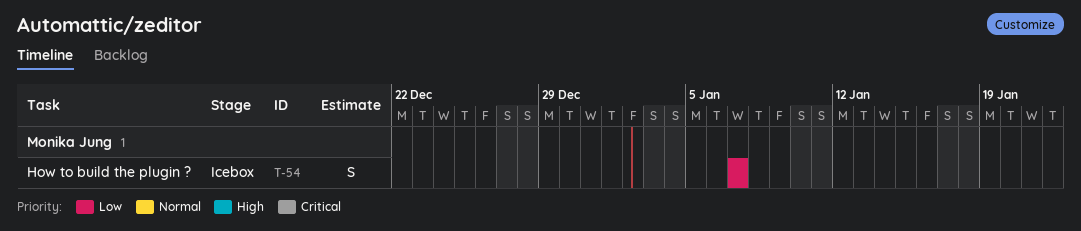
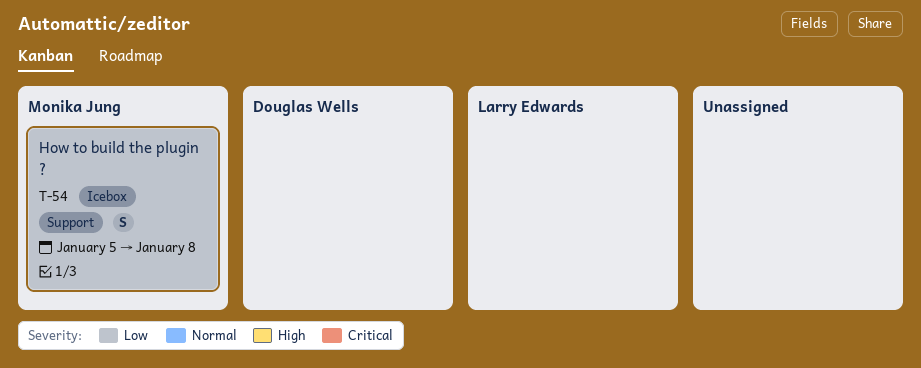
T-54, start: Jan 7 -> Jan 5
T-54, due: Jan 7 -> Jan 8

